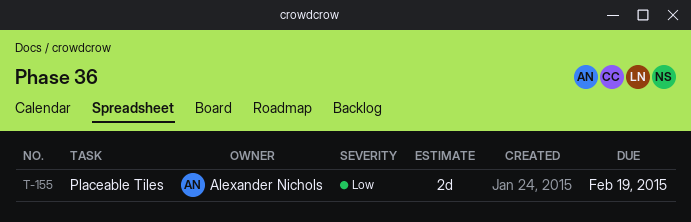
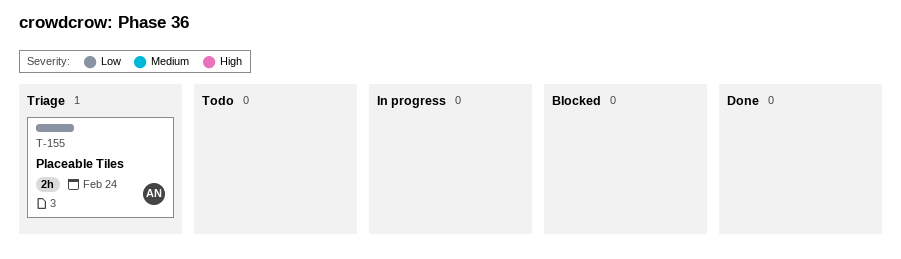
T-155, estimate: 2d -> 2h
T-155, due: Feb 19 -> Feb 24

